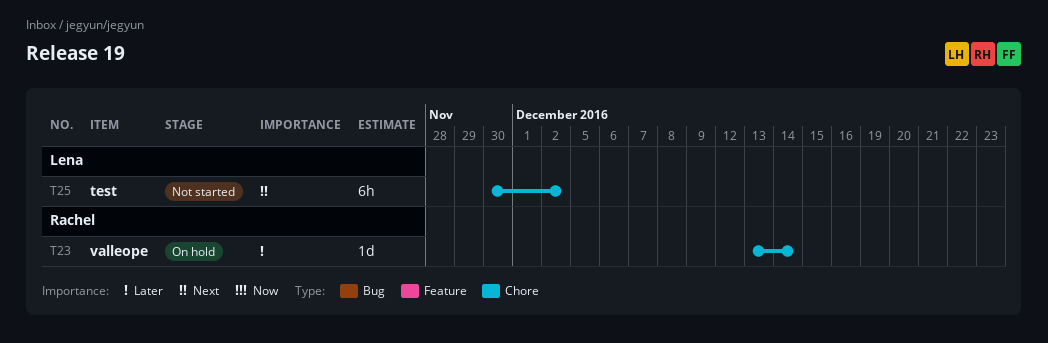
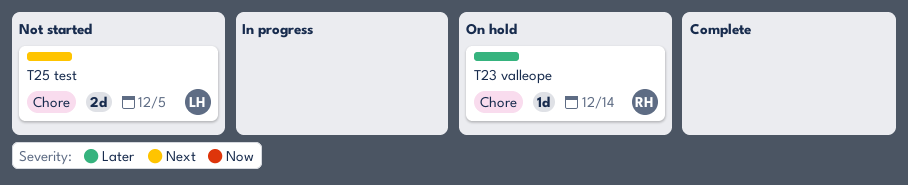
T25, estimate: 6h -> 2d
T25, due: Dec 2 -> Dec 5

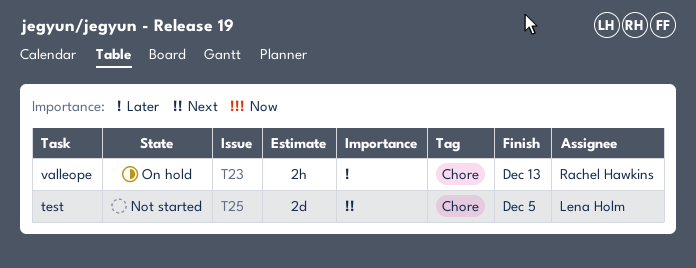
T23, estimate: 1d -> 2h
T23, due: Dec 14 -> Dec 13

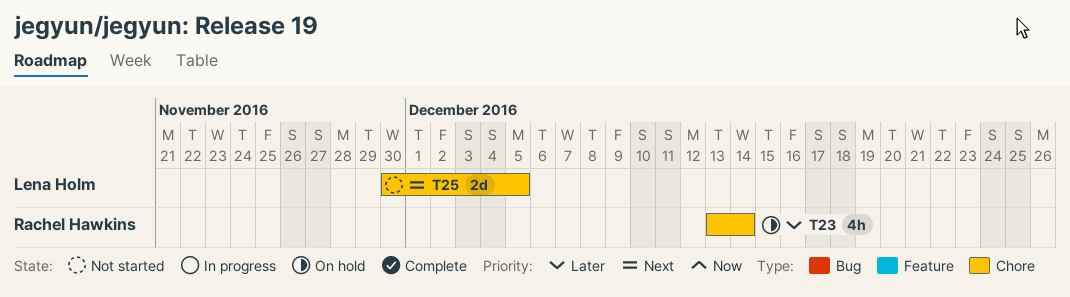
T23, estimate: 2h -> 4h
T23, due: Dec 13 -> Dec 14

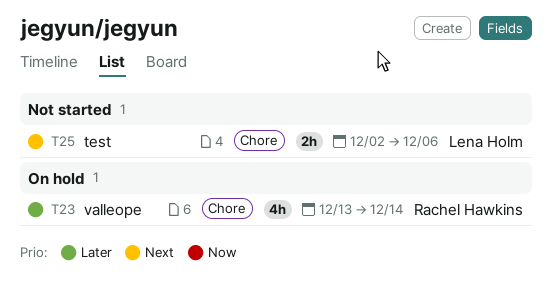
T25, estimate: 2d -> 2h
T25, start: Nov 30 -> Dec 2
T25, due: Dec 5 -> Dec 6

